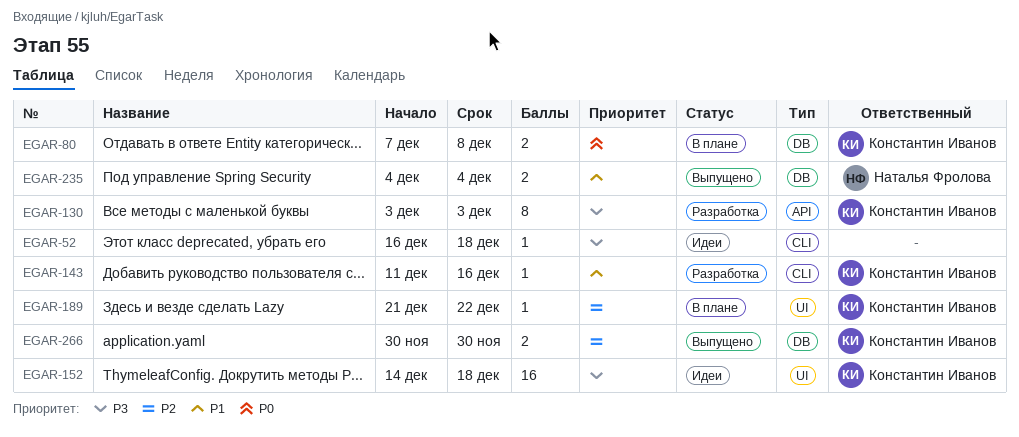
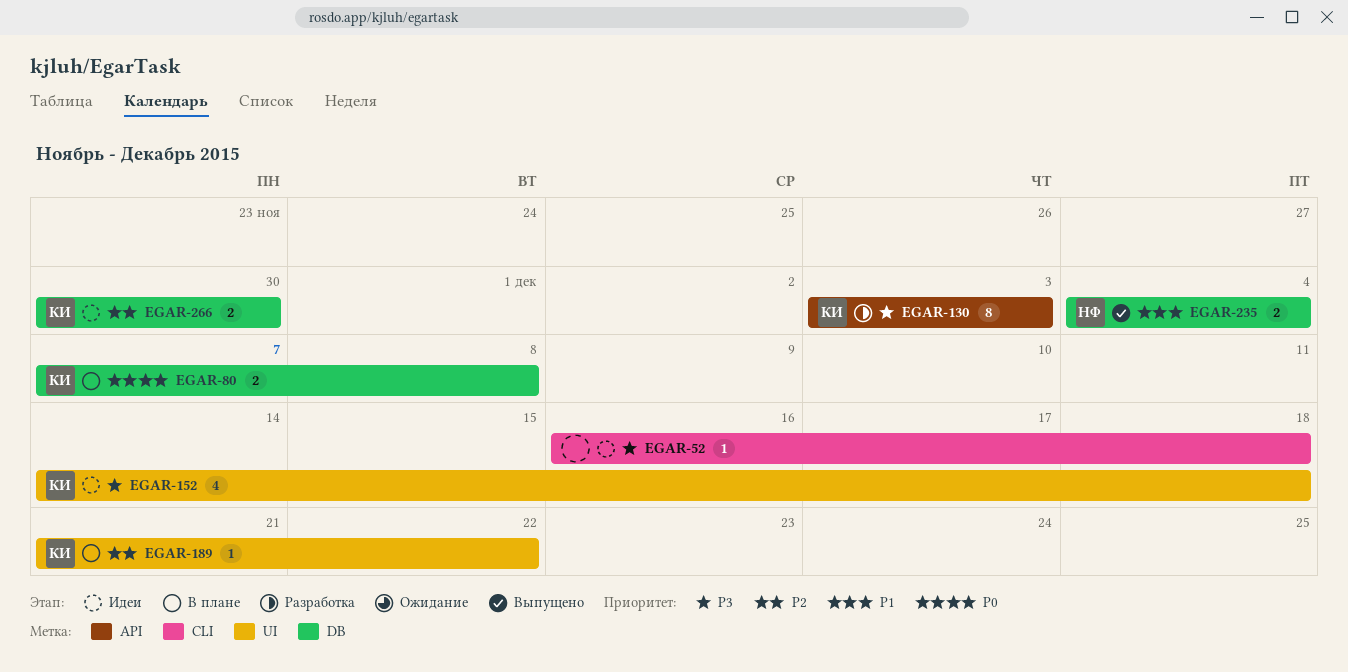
EGAR-143: present -> none
EGAR-152, estimate: 16 -> 4
EGAR-266, status: Выпущено -> Идеи

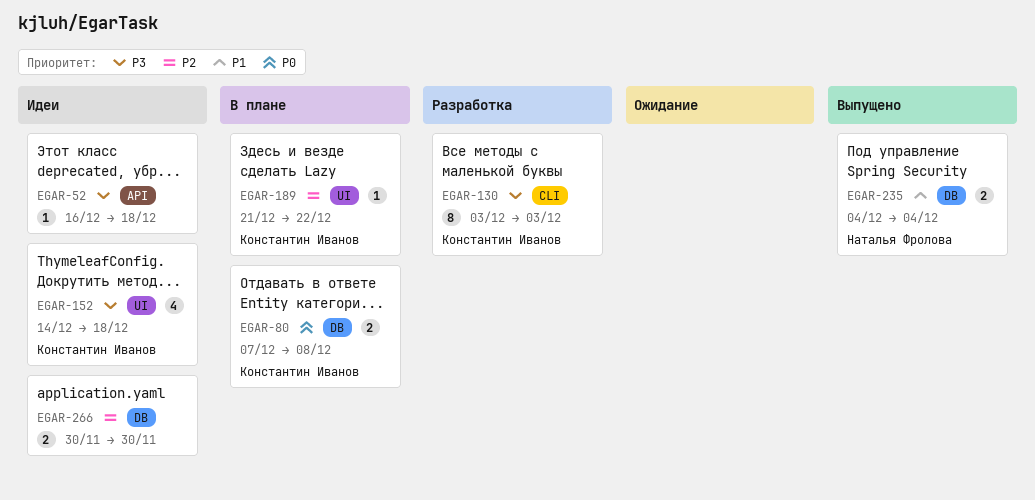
EGAR-52, label: CLI -> API
EGAR-130, label: API -> CLI
EGAR-266, owner: Константин Иванов -> none

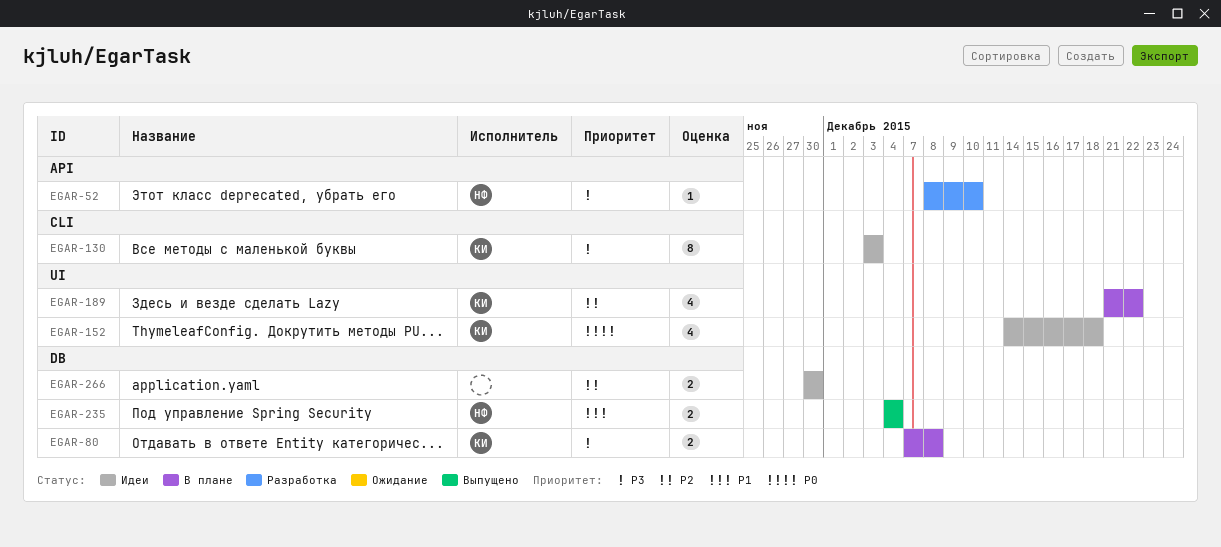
EGAR-52, status: Идеи -> Разработка
EGAR-52, owner: none -> Наталья Фролова
EGAR-52, start: Dec 16 -> Dec 8
EGAR-52, due: Dec 18 -> Dec 10
EGAR-80, priority: P0 -> P3
EGAR-130, status: Разработка -> Идеи
EGAR-152, priority: P3 -> P0
EGAR-189, estimate: 1 -> 4

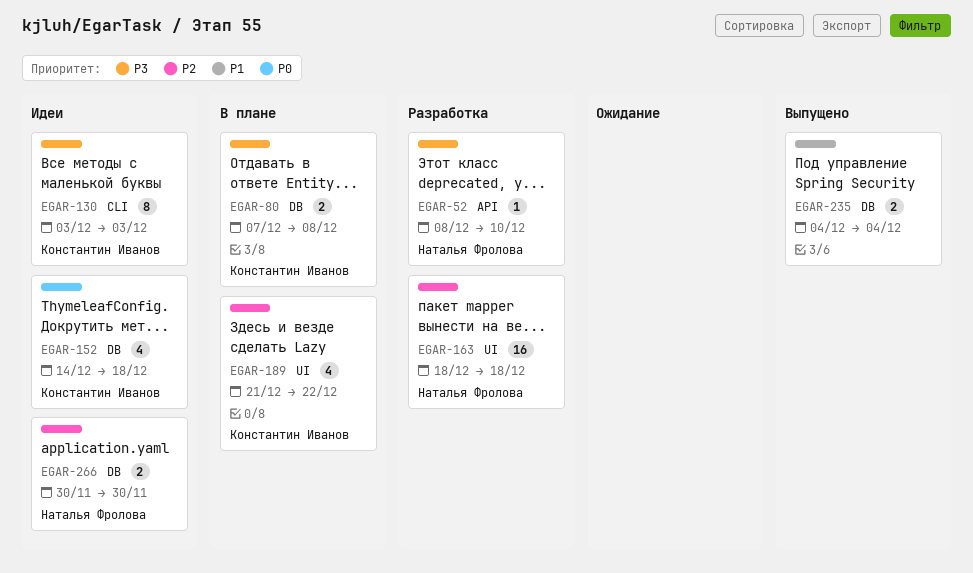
EGAR-152, label: UI -> DB
EGAR-163: none -> present
EGAR-235, owner: Наталья Фролова -> none
EGAR-266, owner: none -> Наталья Фролова

